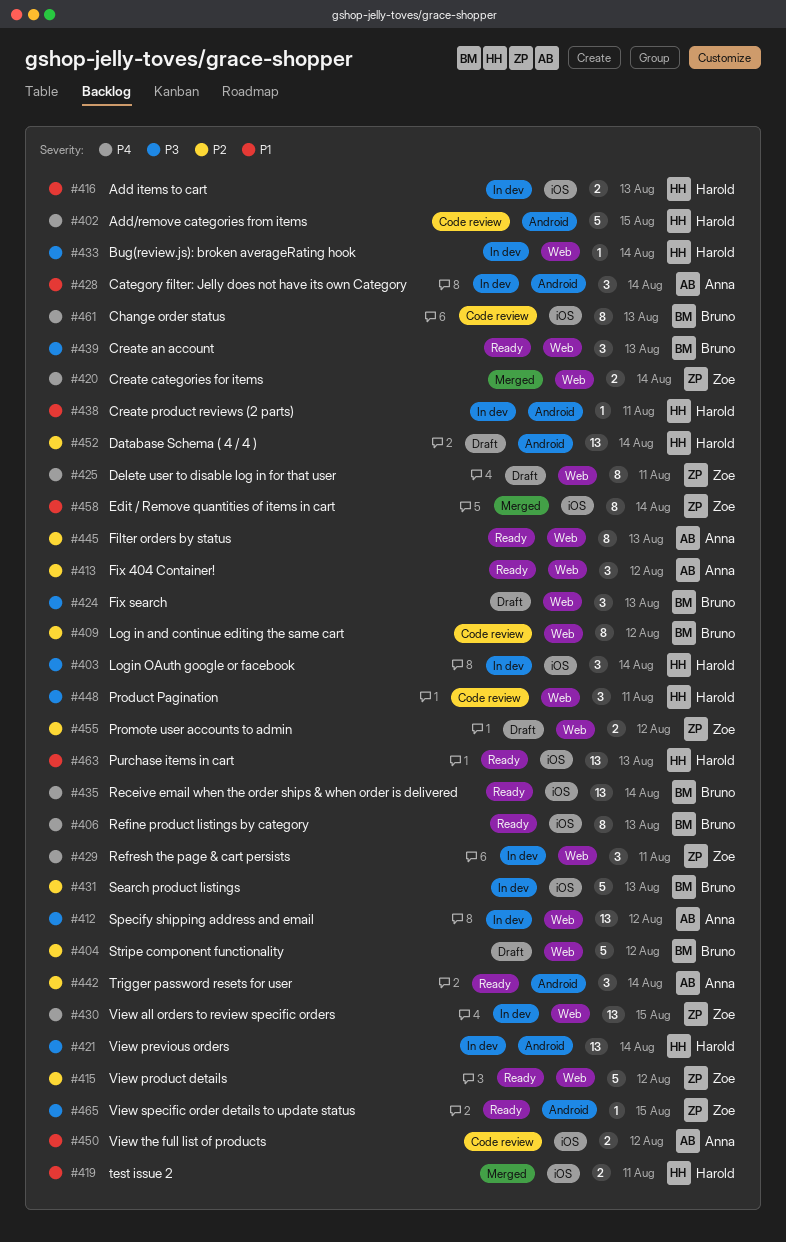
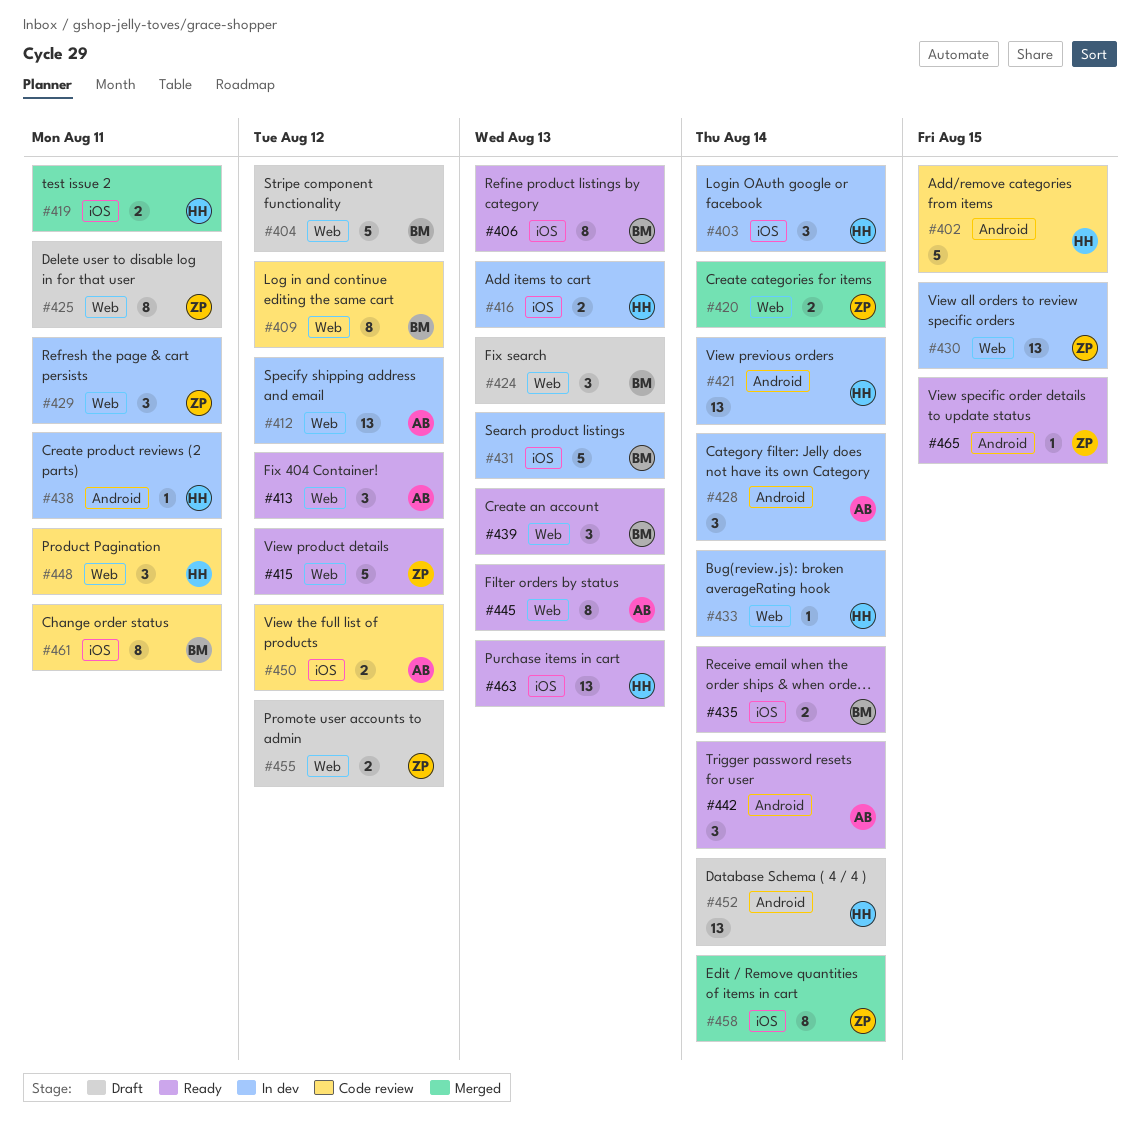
#435, estimate: 13 -> 2
#461, due: Aug 13 -> Aug 11

